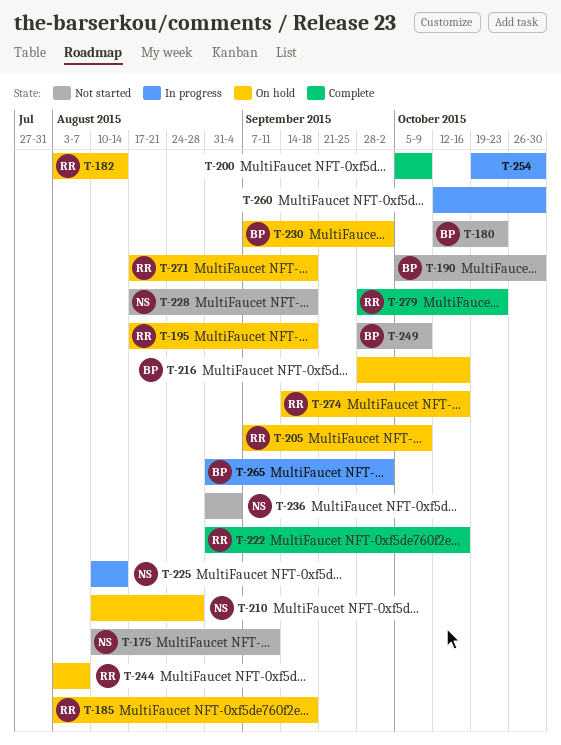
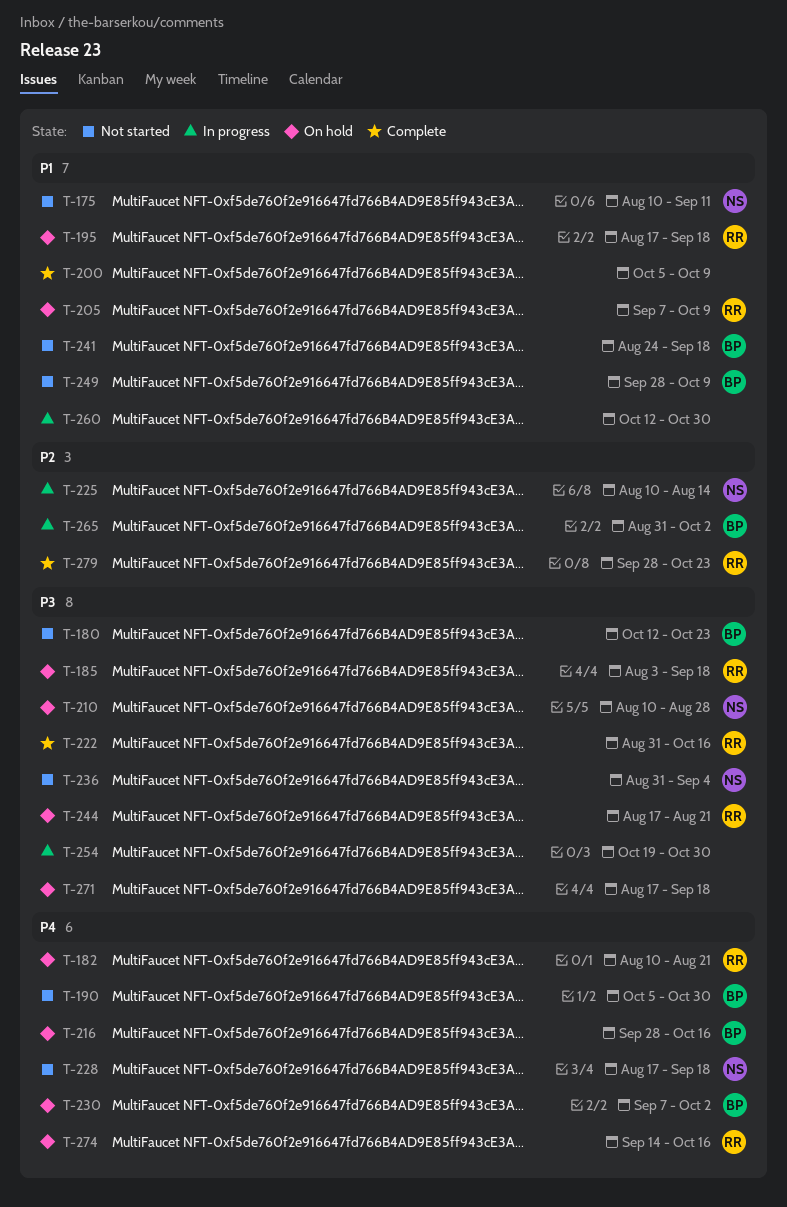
T-182, start: Aug 3 -> Aug 10
T-182, due: Aug 14 -> Aug 21
T-241: none -> present
T-244, start: Aug 3 -> Aug 17
T-244, due: Aug 7 -> Aug 21
T-271, owner: RR -> none

